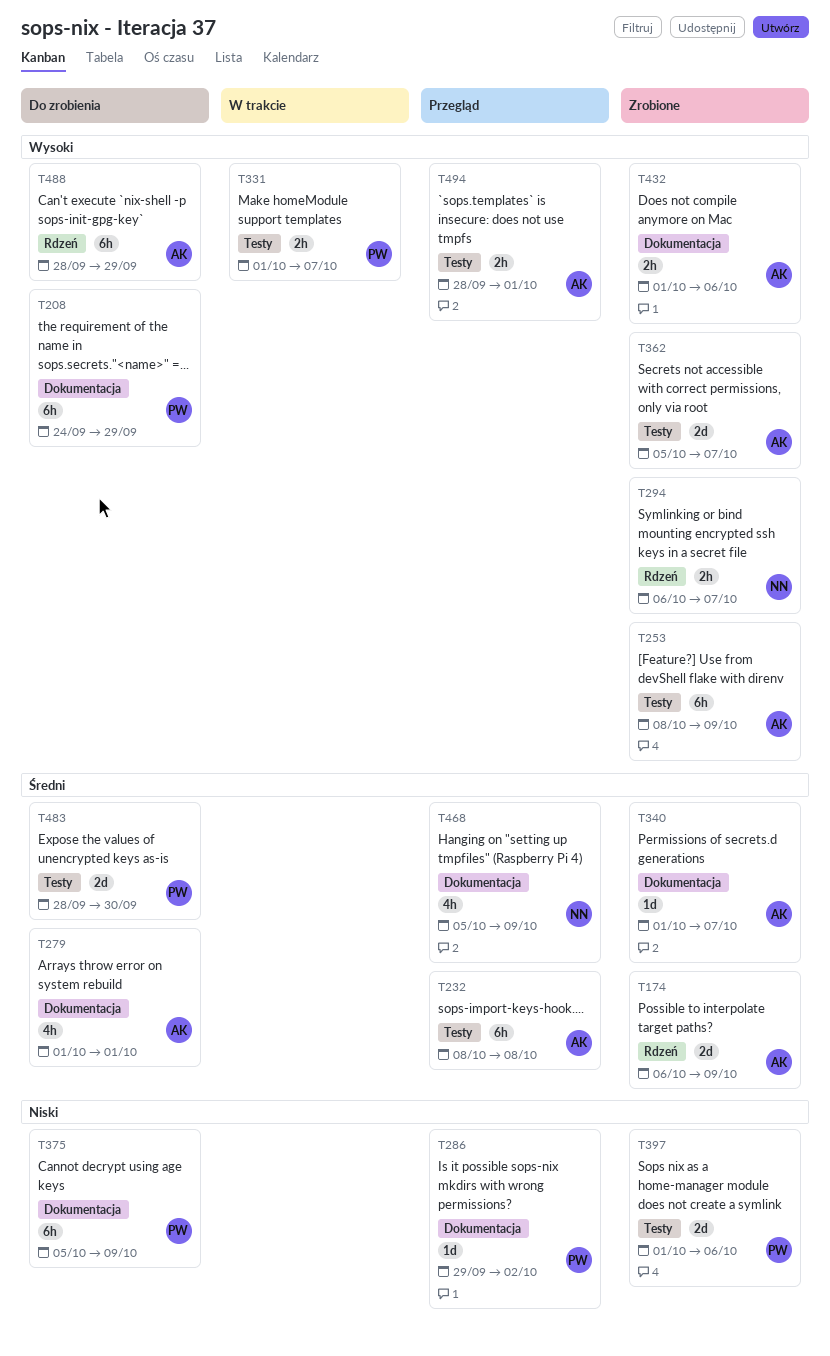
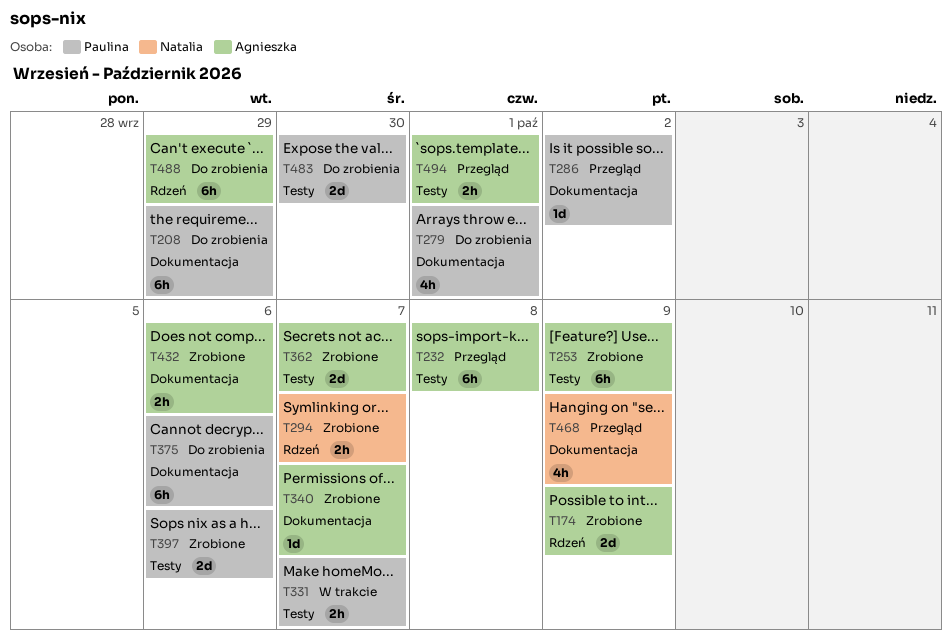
T279, owner: Agnieszka -> Paulina
T375, due: Oct 9 -> Oct 6

